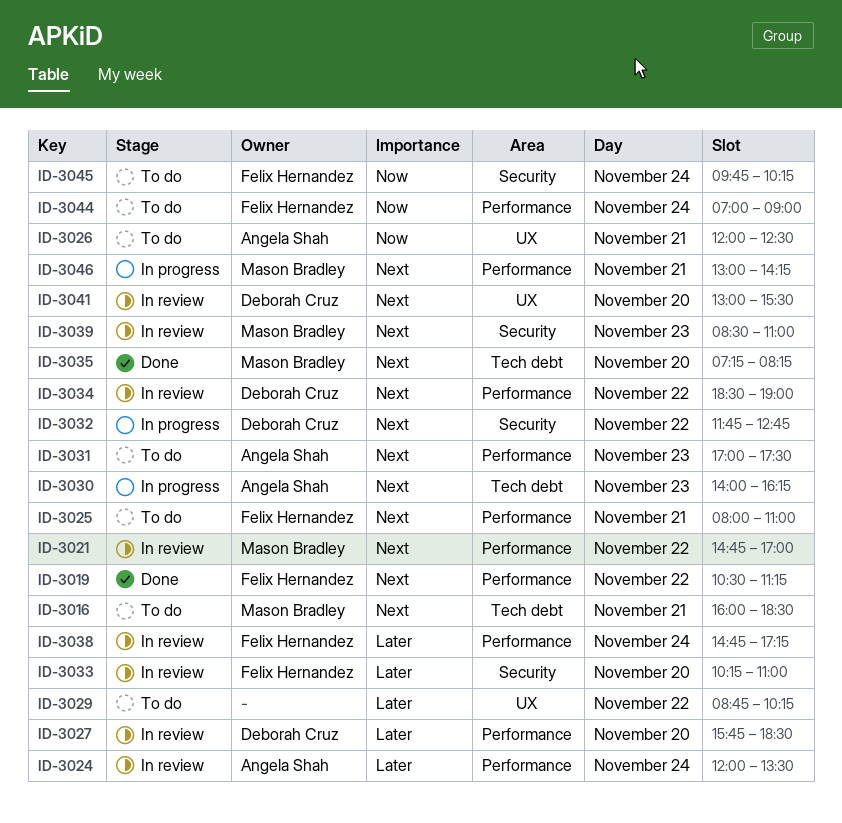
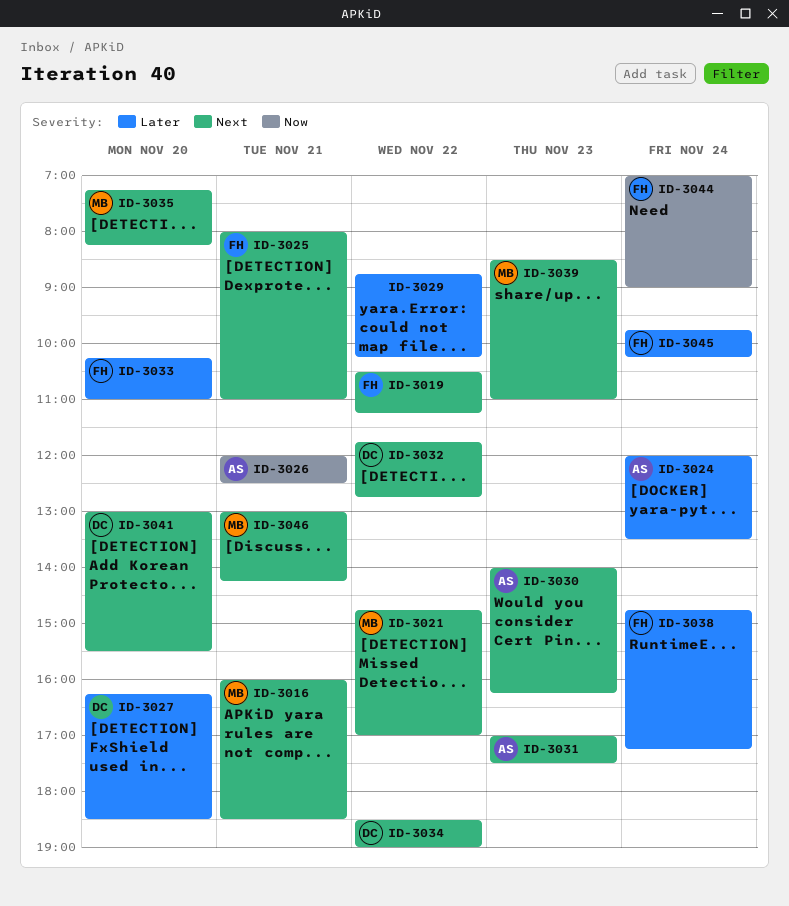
ID-3027, begins: 15:45 -> 16:15
ID-3045, priority: Now -> Later

